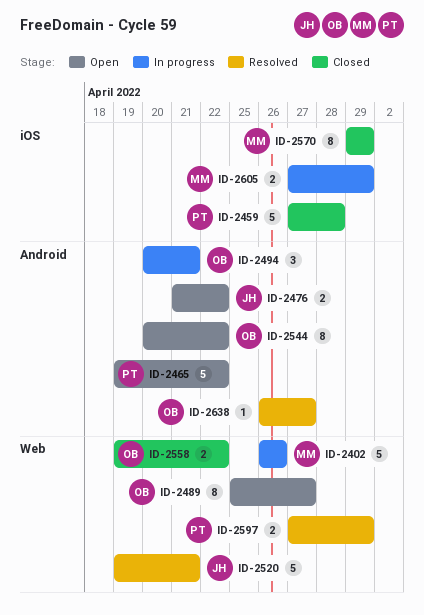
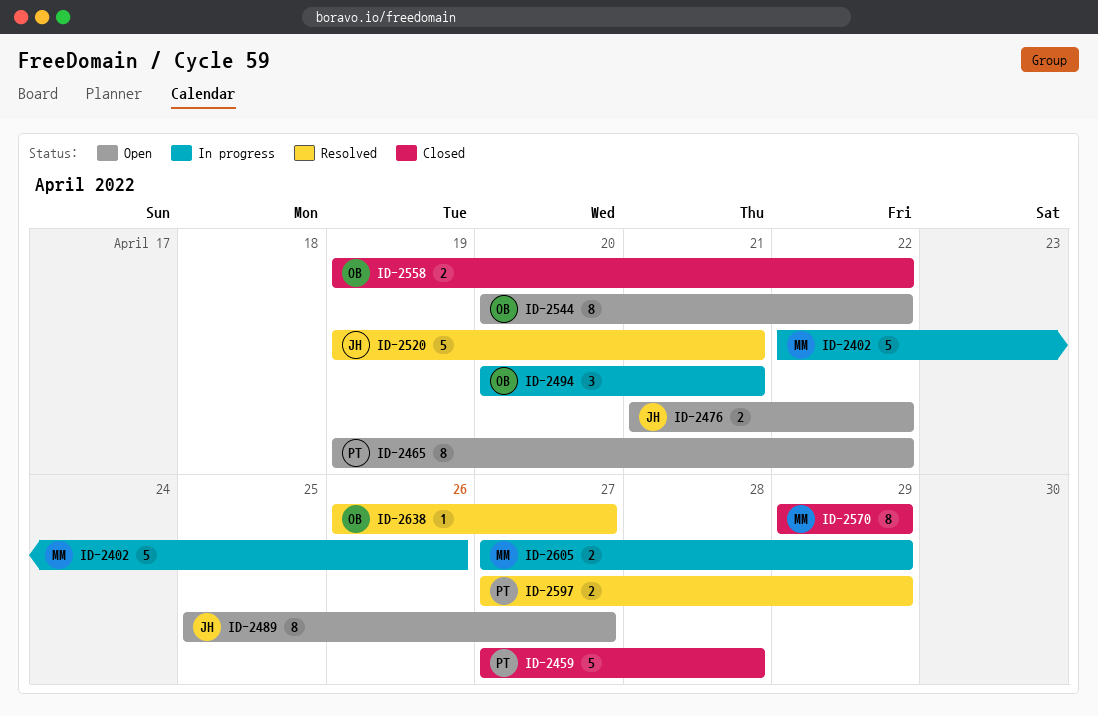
ID-2402, start: Apr 26 -> Apr 22
ID-2465, estimate: 5 -> 8
ID-2489, owner: OB -> JH

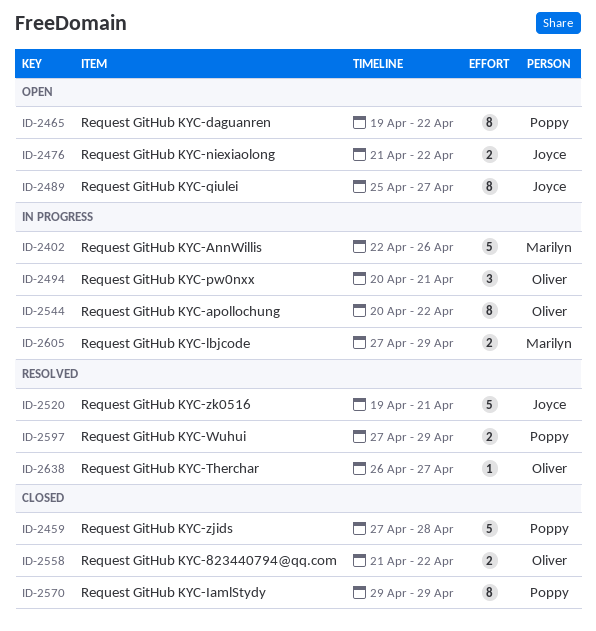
ID-2544, status: Open -> In progress
ID-2558, start: Apr 19 -> Apr 21
ID-2570, owner: Marilyn -> Poppy

